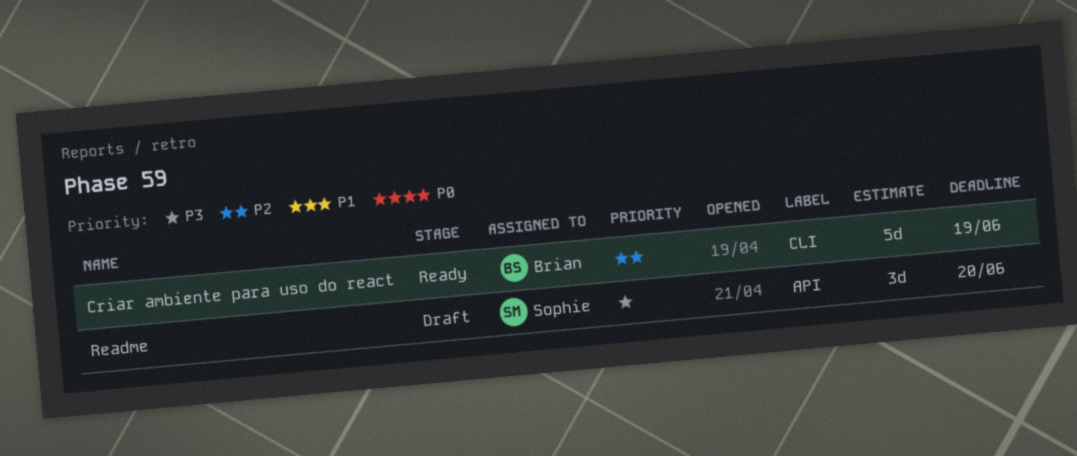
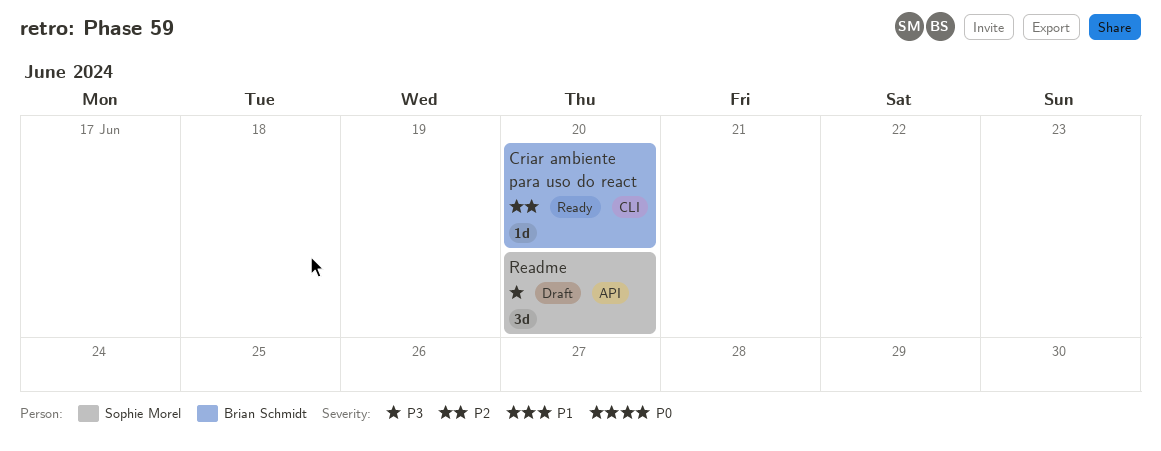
Criar ambiente para uso do react, estimate: 5d -> 1d
Criar ambiente para uso do react, due: Jun 19 -> Jun 20

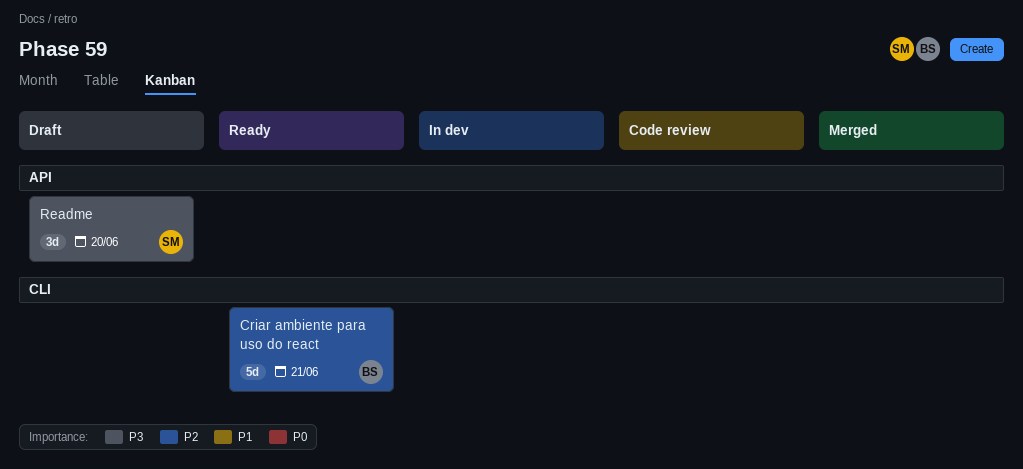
Criar ambiente para uso do react, estimate: 1d -> 5d
Criar ambiente para uso do react, due: Jun 20 -> Jun 21

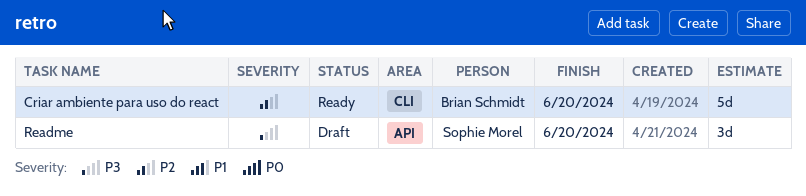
Criar ambiente para uso do react, due: Jun 21 -> Jun 20

